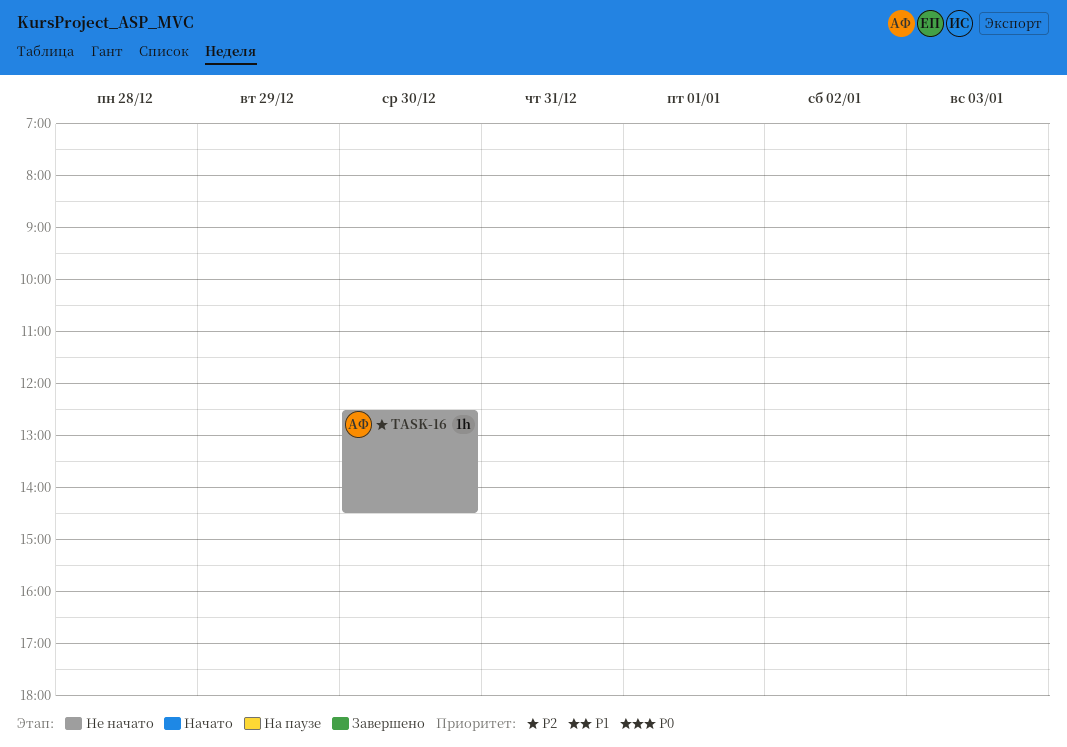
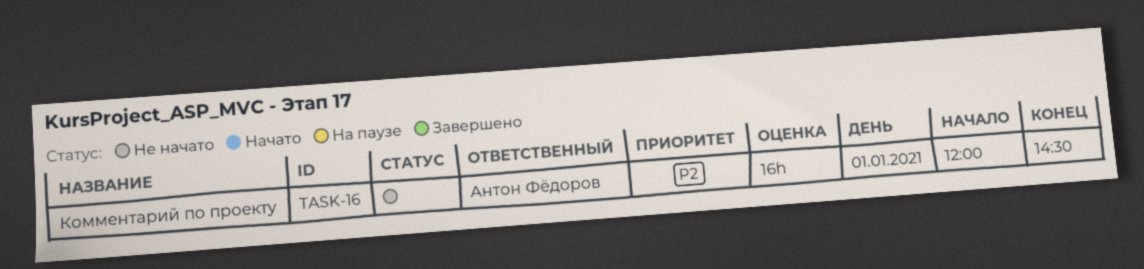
TASK-16, estimate: 1h -> 16h
TASK-16, day: Dec 30 -> Jan 1
TASK-16, begins: 12:30 -> 12:00

